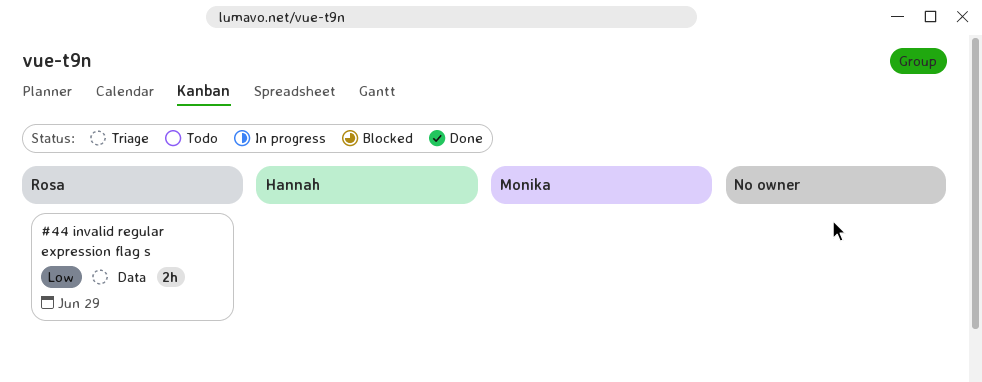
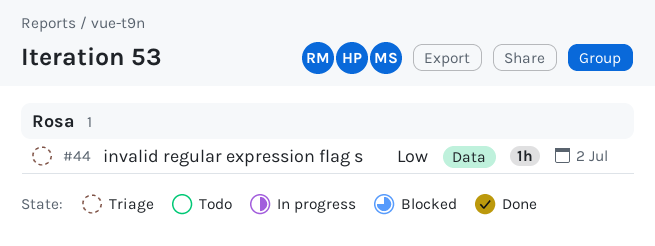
#44, estimate: 2h -> 1h
#44, due: Jun 29 -> Jul 2

